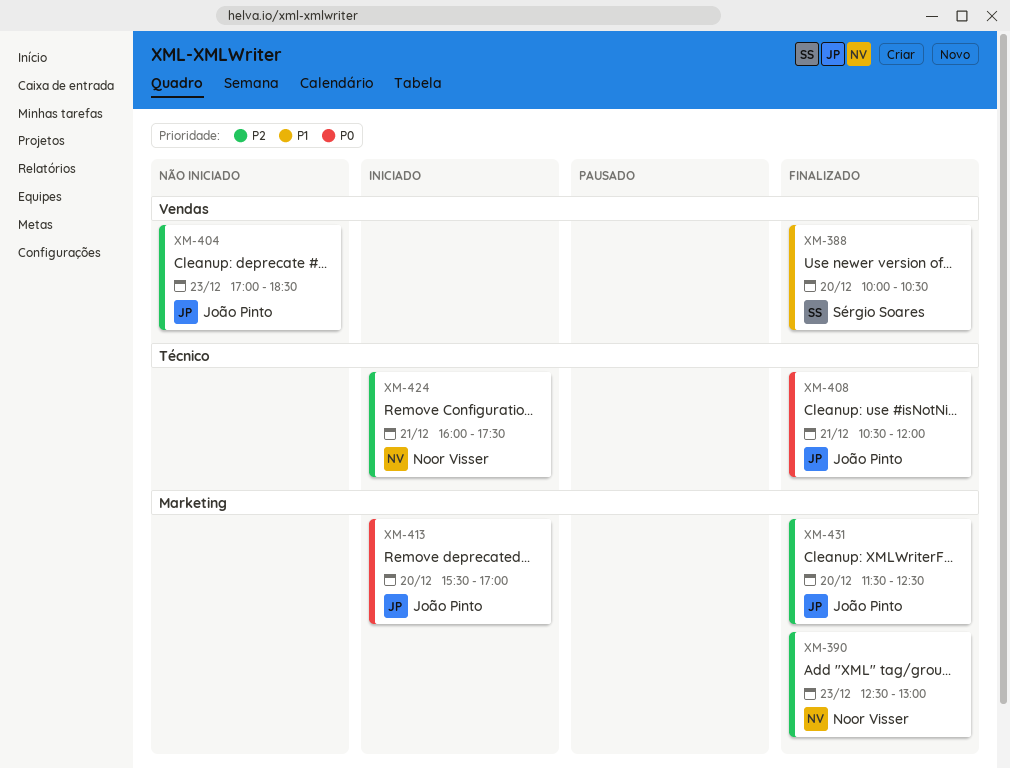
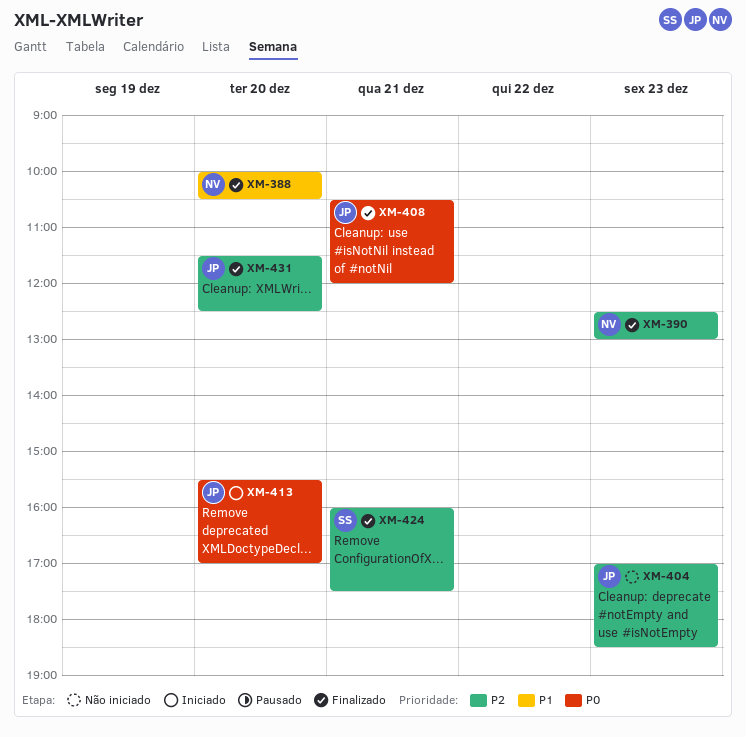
XM-388, owner: Sérgio Soares -> Noor Visser
XM-424, status: Iniciado -> Finalizado
XM-424, owner: Noor Visser -> Sérgio Soares

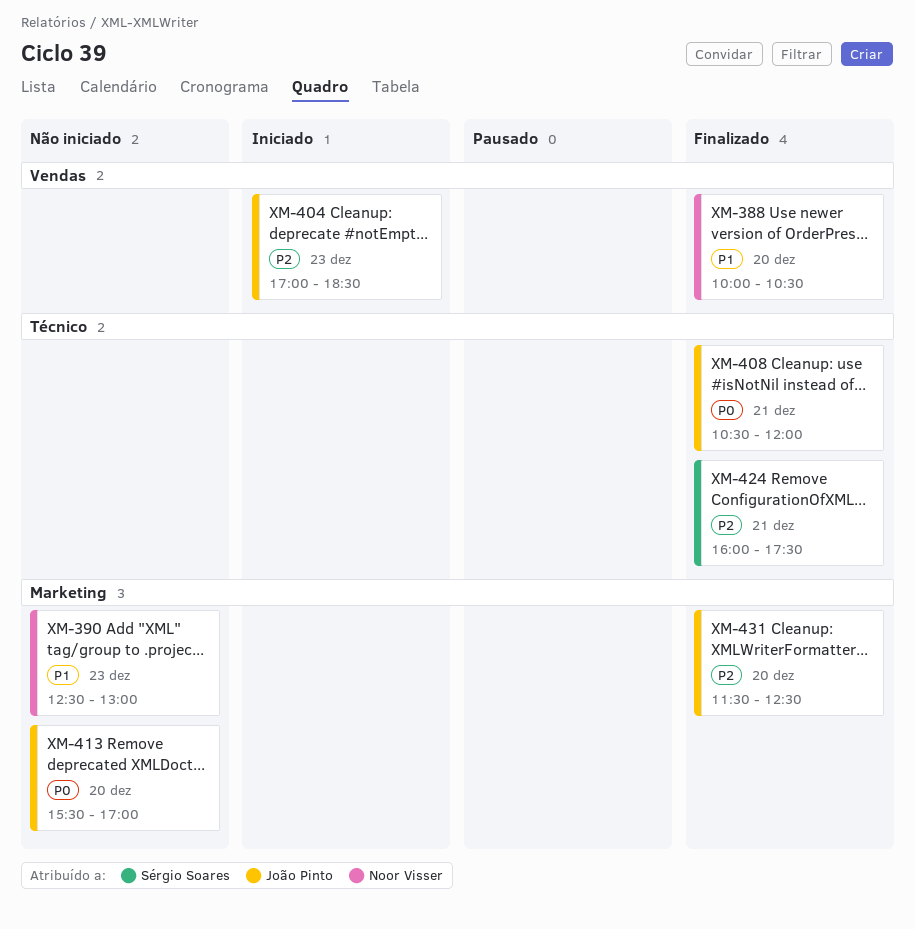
XM-390, status: Finalizado -> Não iniciado
XM-390, priority: P2 -> P1
XM-404, status: Não iniciado -> Iniciado
XM-413, status: Iniciado -> Não iniciado

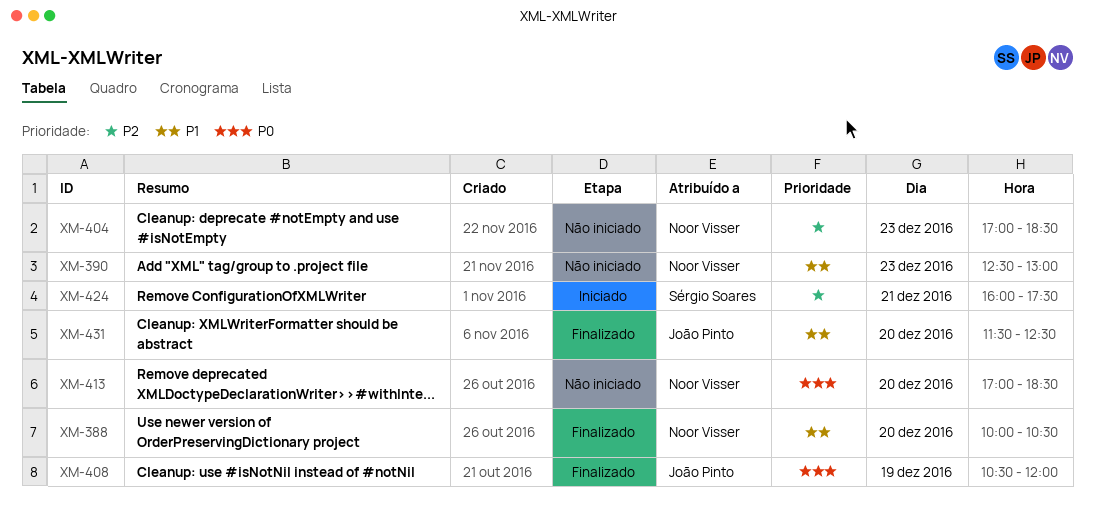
XM-404, status: Iniciado -> Não iniciado
XM-404, owner: João Pinto -> Noor Visser
XM-408, day: Dec 21 -> Dec 19
XM-413, owner: João Pinto -> Noor Visser
XM-413, begins: 15:30 -> 17:00
XM-413, ends: 17:00 -> 18:30
XM-424, status: Finalizado -> Iniciado
XM-431, priority: P2 -> P1

